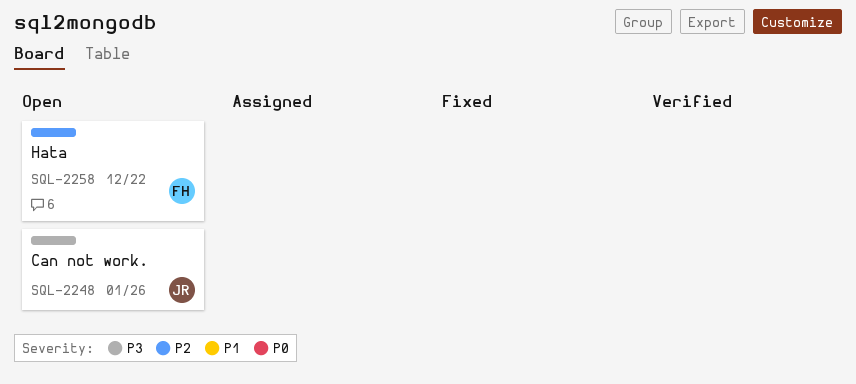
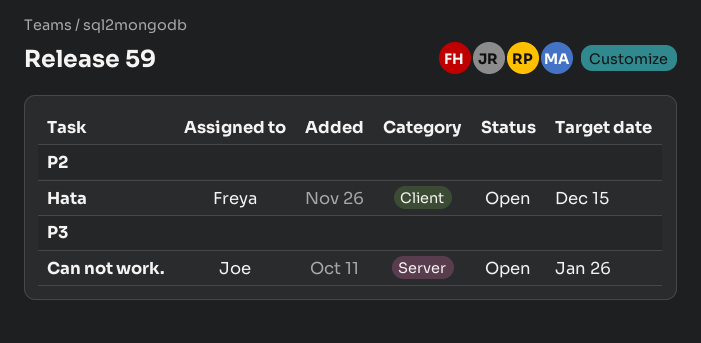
Hata, due: Dec 22 -> Dec 15

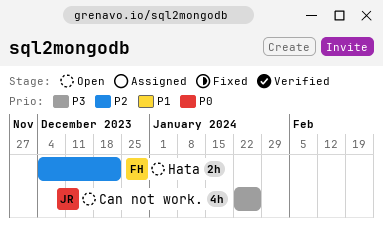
Hata, due: Dec 15 -> Dec 22

